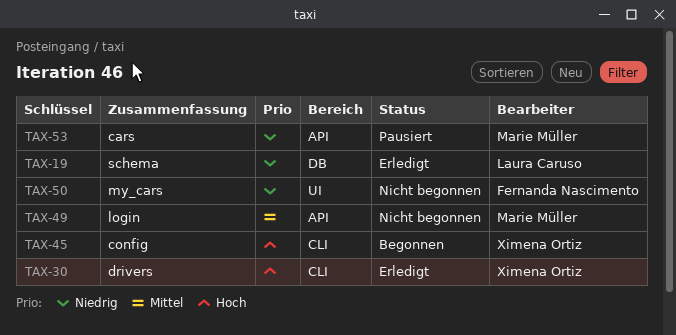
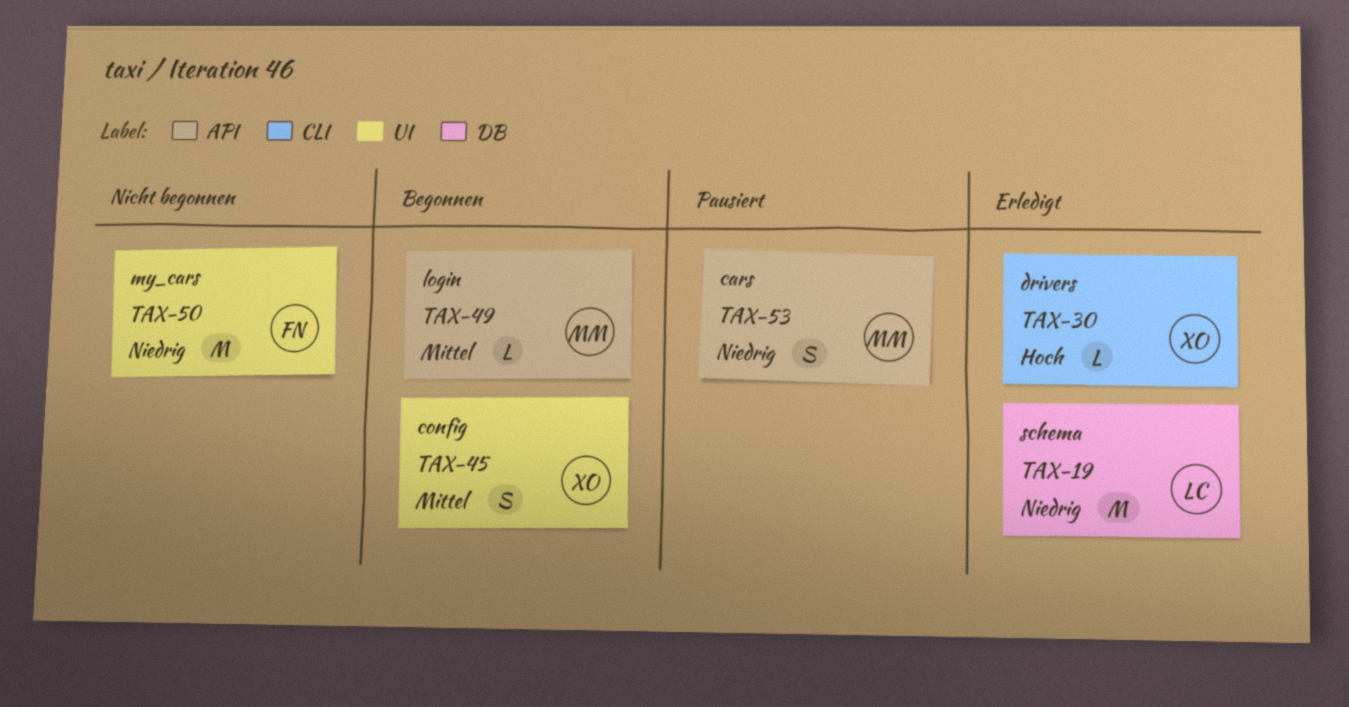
TAX-45, priority: Hoch -> Mittel
TAX-45, label: CLI -> UI
TAX-49, status: Nicht begonnen -> Begonnen

